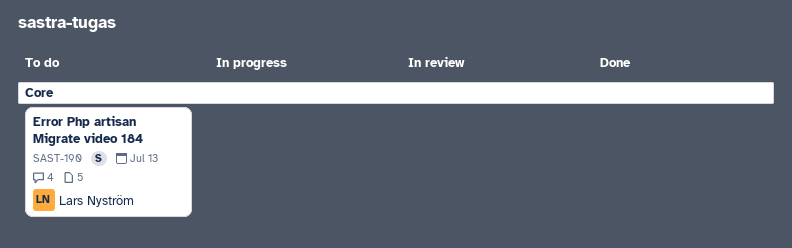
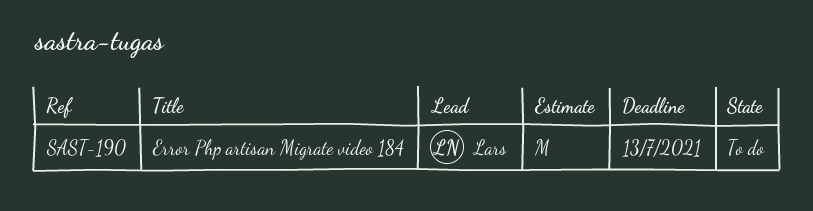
SAST-190, estimate: S -> M

